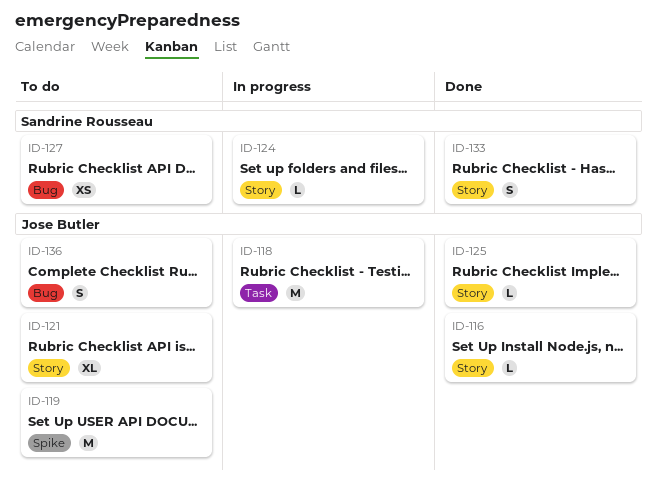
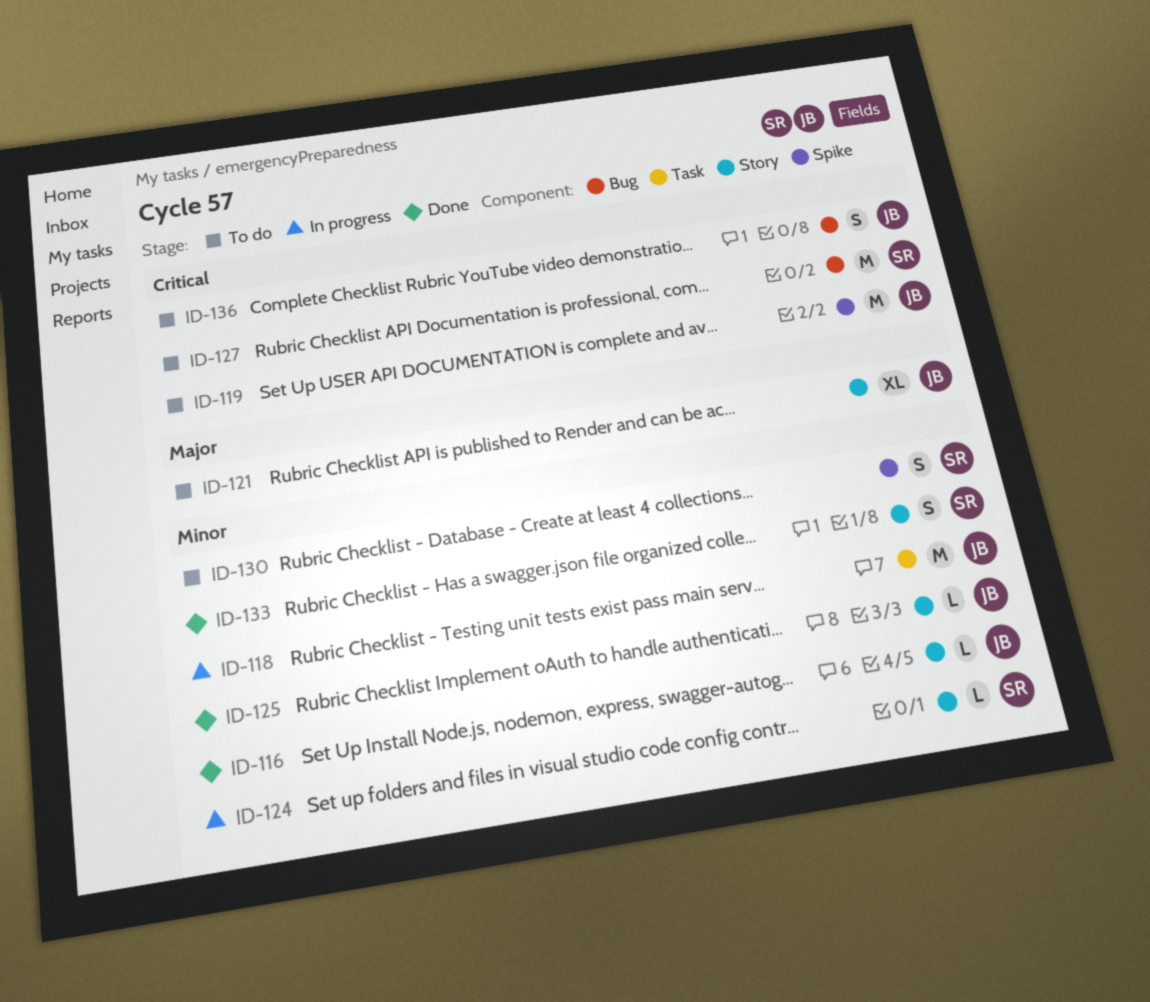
ID-127, estimate: XS -> M
ID-130: none -> present

